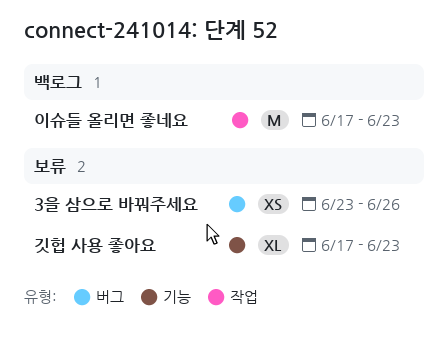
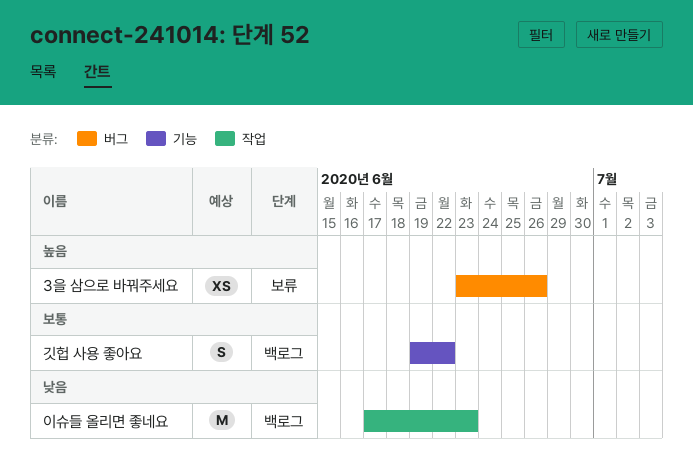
깃헙 사용 좋아요, status: 보류 -> 백로그
깃헙 사용 좋아요, estimate: XL -> S
깃헙 사용 좋아요, start: Jun 17 -> Jun 19
깃헙 사용 좋아요, due: Jun 23 -> Jun 22

